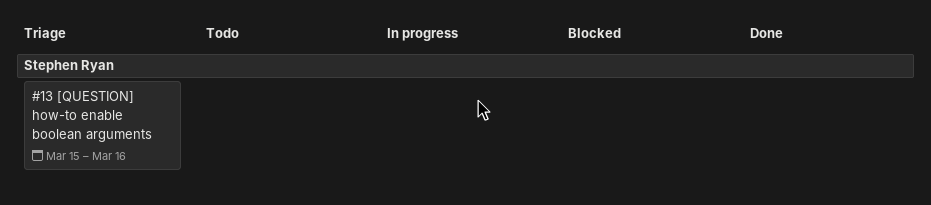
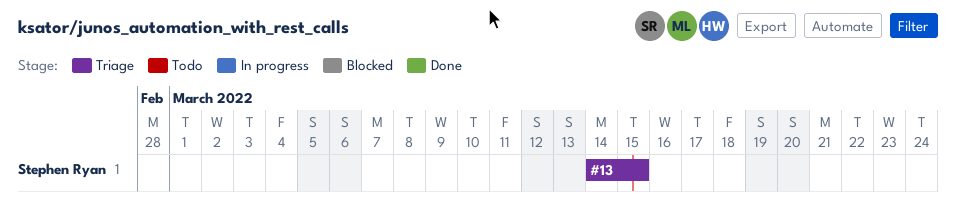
#13, start: Mar 15 -> Mar 14
#13, due: Mar 16 -> Mar 15

